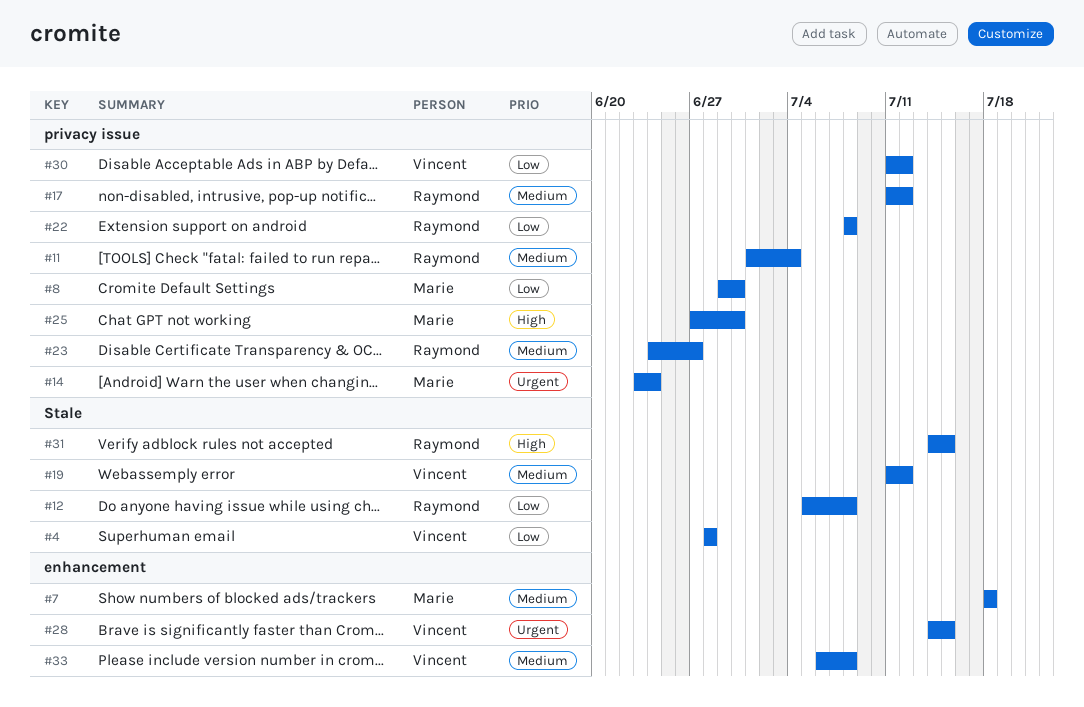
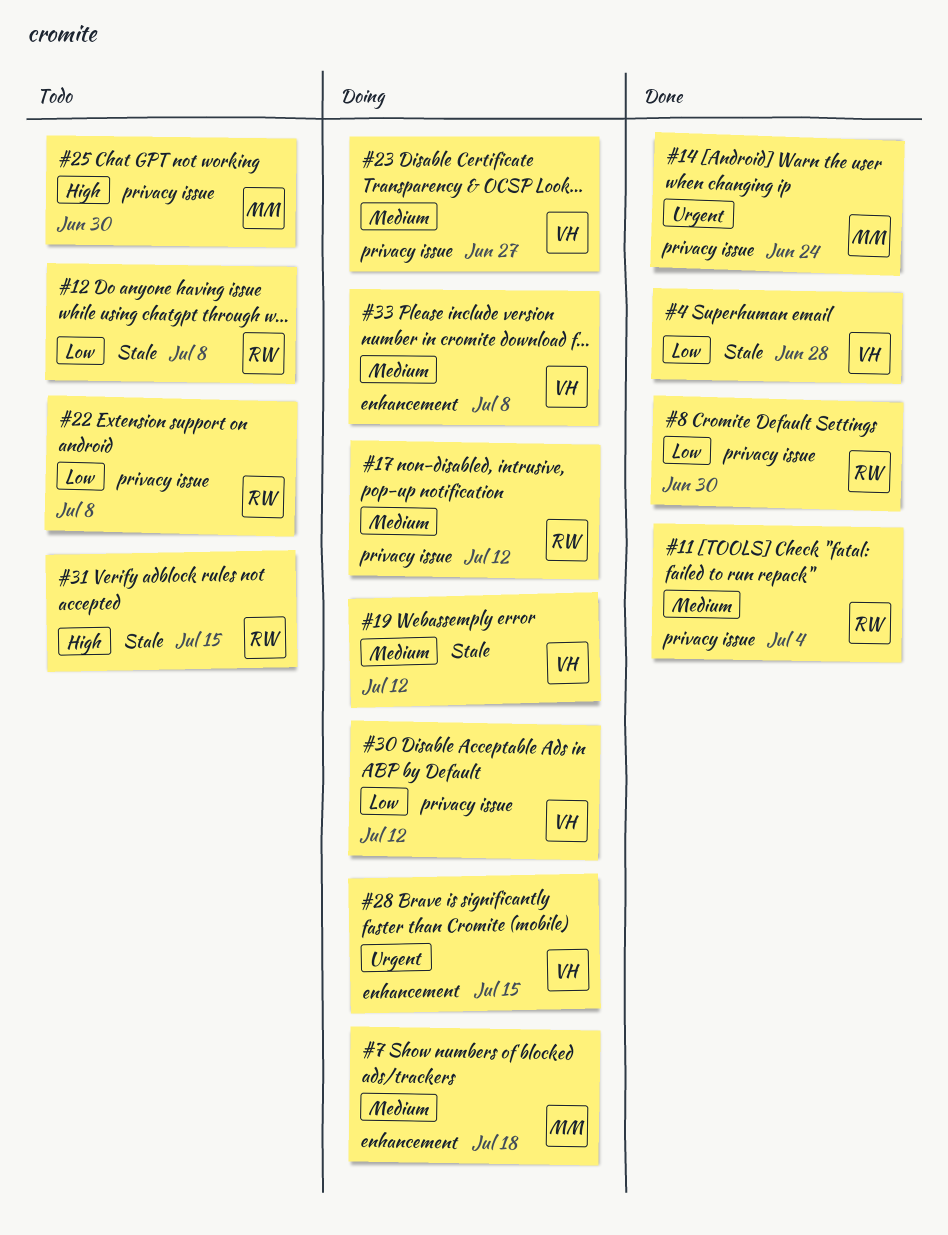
#8, owner: Marie -> Raymond
#23, owner: Raymond -> Vincent

